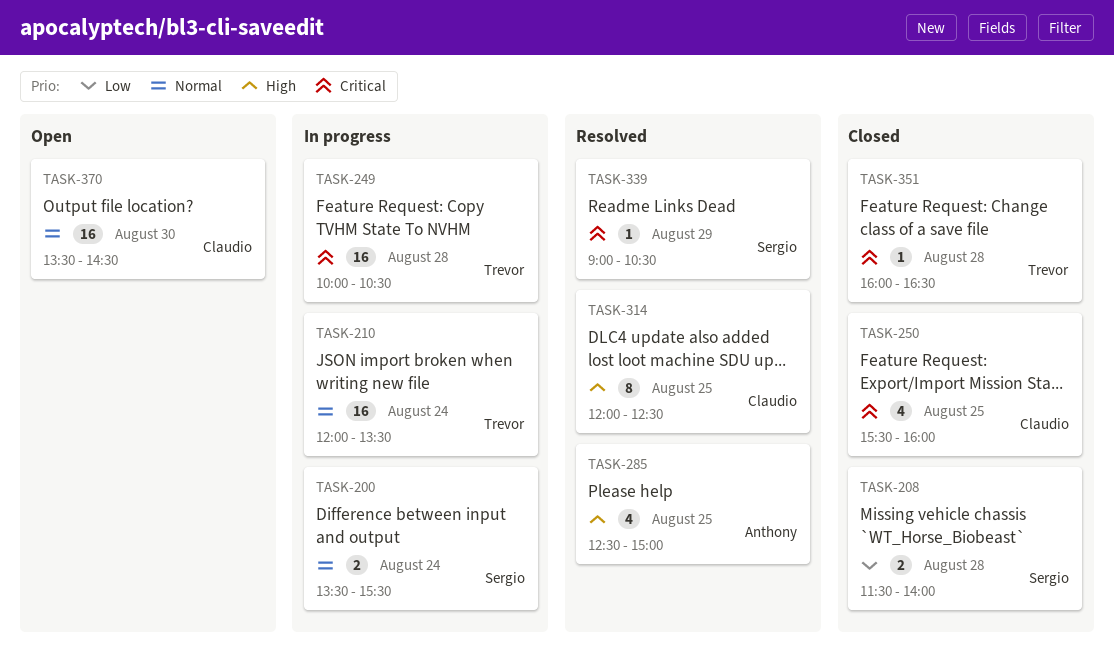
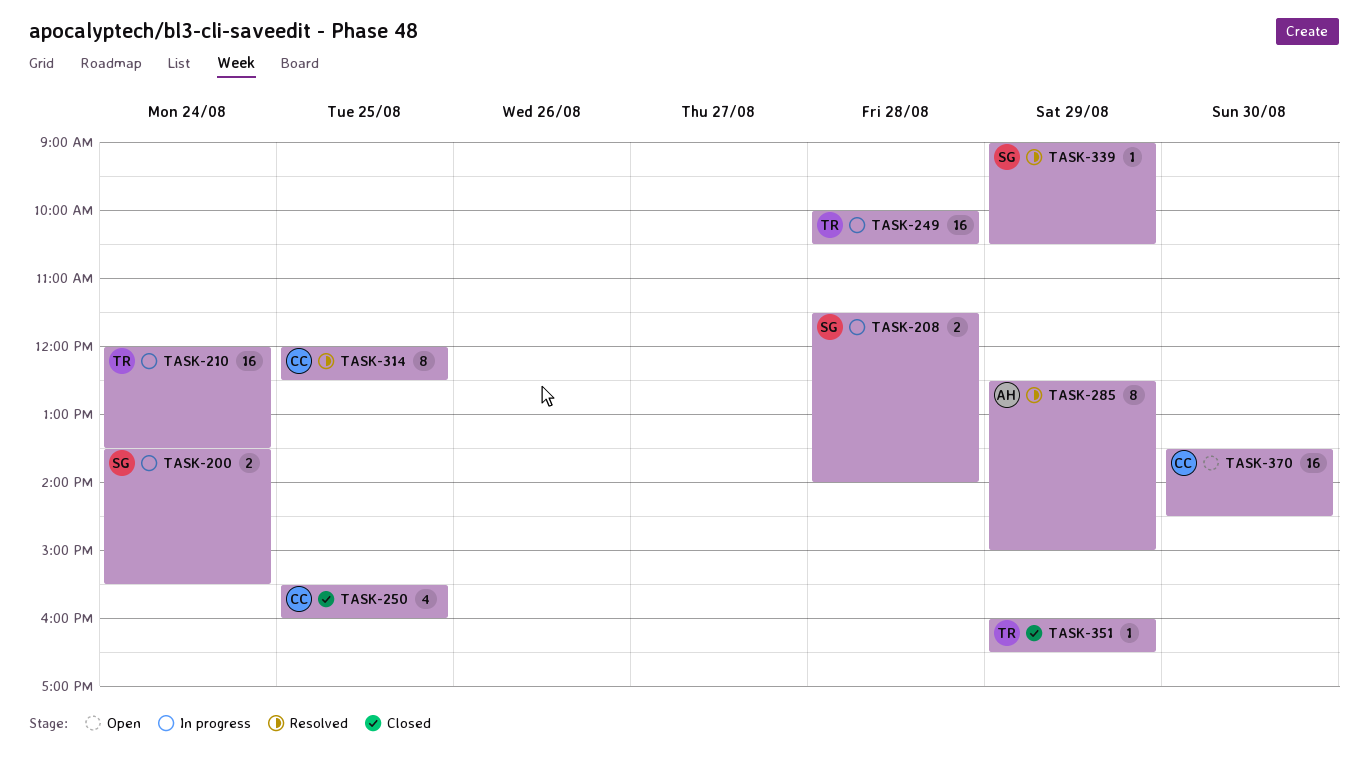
TASK-208, status: Closed -> In progress
TASK-285, estimate: 4 -> 8
TASK-285, day: Aug 25 -> Aug 29
TASK-351, day: Aug 28 -> Aug 29

